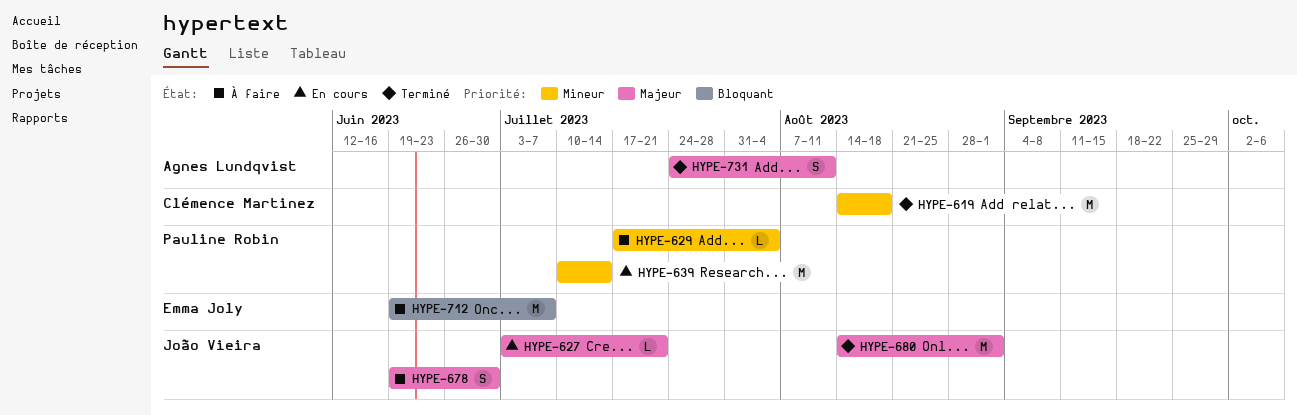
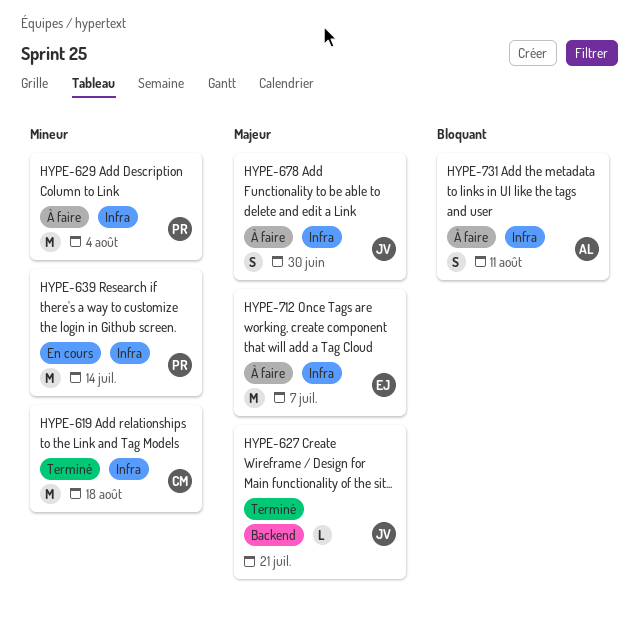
HYPE-627, status: En cours -> Terminé
HYPE-629, estimate: L -> M
HYPE-680: present -> none
HYPE-712, priority: Bloquant -> Majeur
HYPE-731, status: Terminé -> À faire
HYPE-731, priority: Majeur -> Bloquant

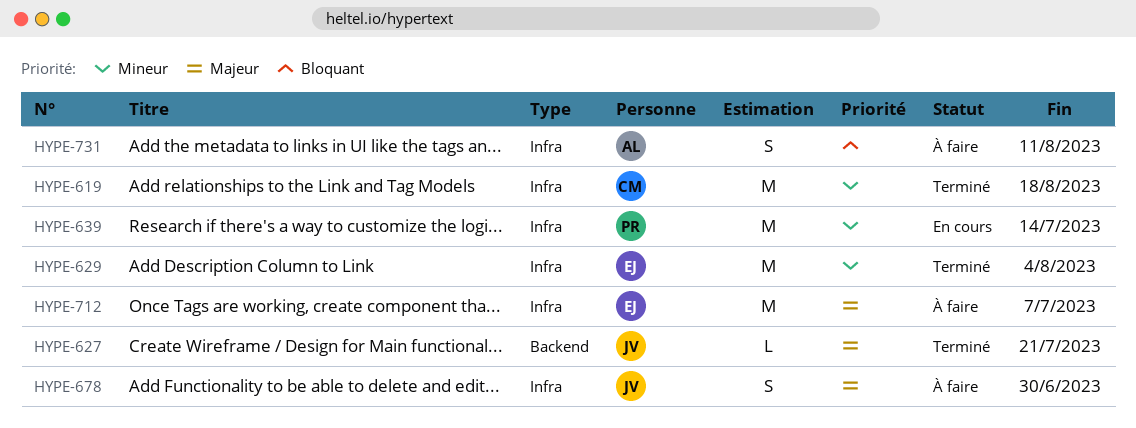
HYPE-629, status: À faire -> Terminé
HYPE-629, owner: PR -> EJ

